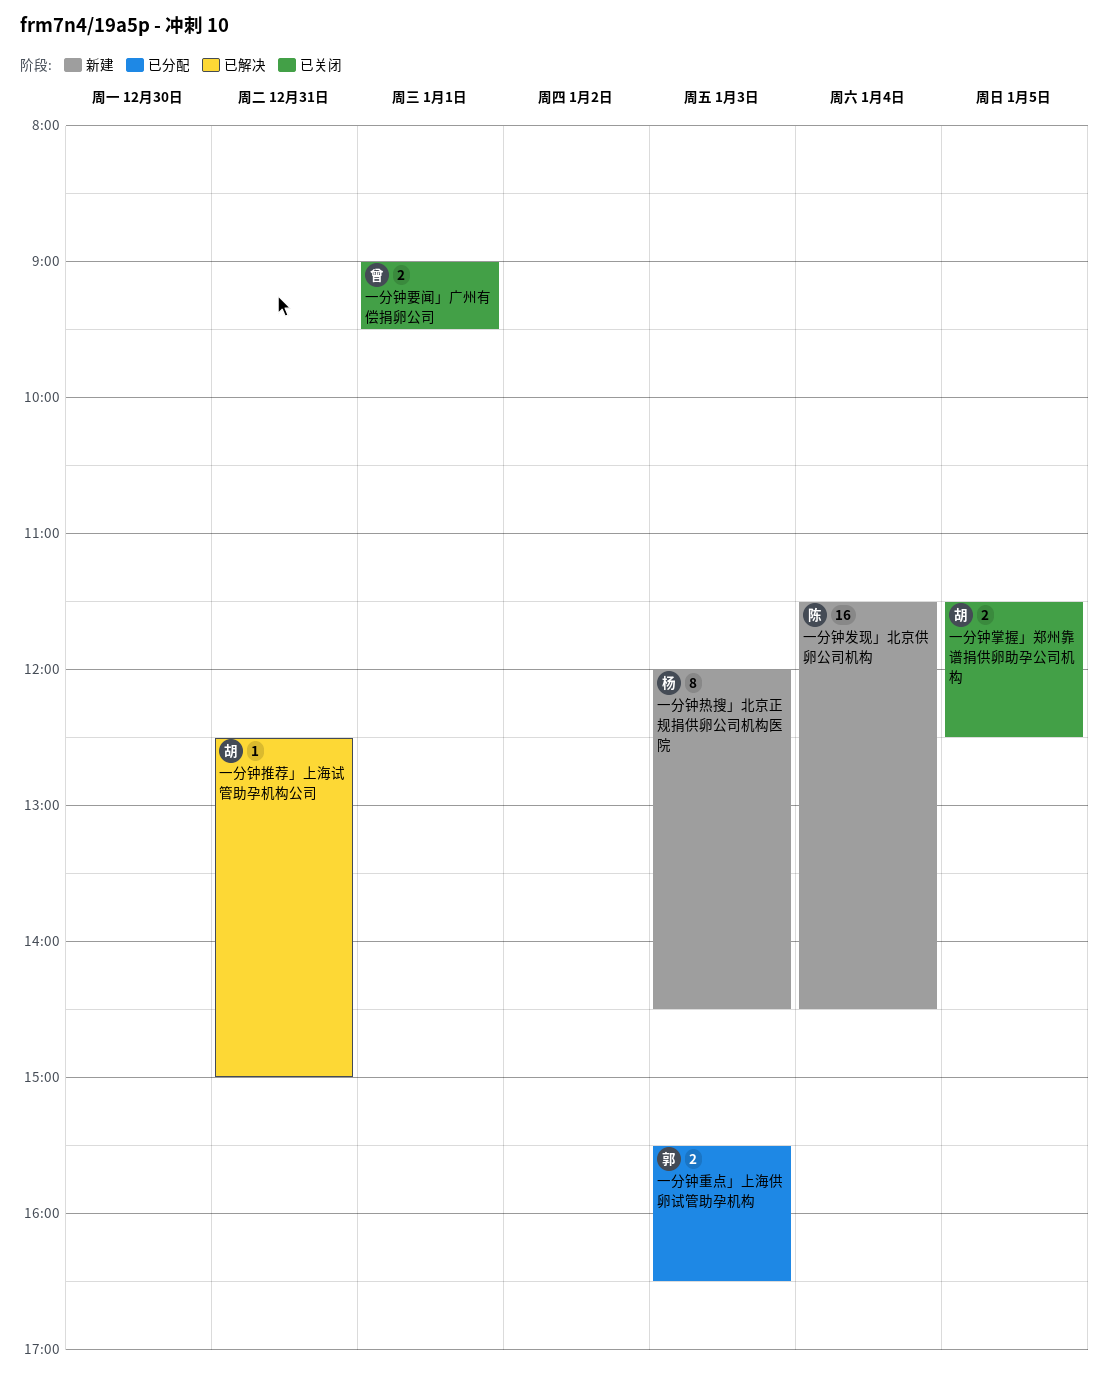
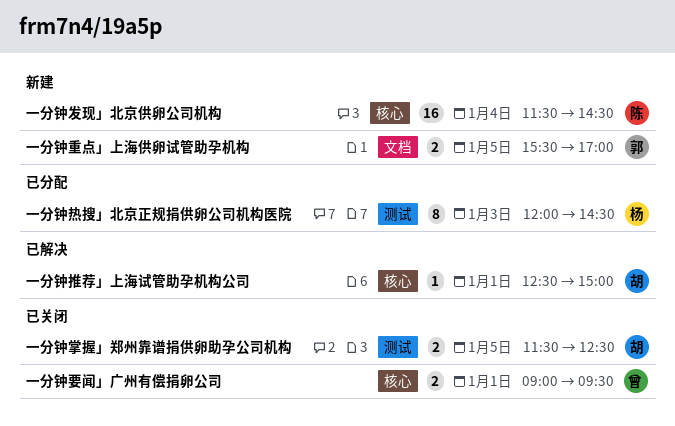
一分钟推荐」上海试管助孕机构公司, day: Dec 31 -> Jan 1
一分钟热搜」北京正规捐供卵公司机构医院, status: 新建 -> 已分配
一分钟重点」上海供卵试管助孕机构, status: 已分配 -> 新建
一分钟重点」上海供卵试管助孕机构, day: Jan 3 -> Jan 5
一分钟重点」上海供卵试管助孕机构, ends: 16:30 -> 17:00

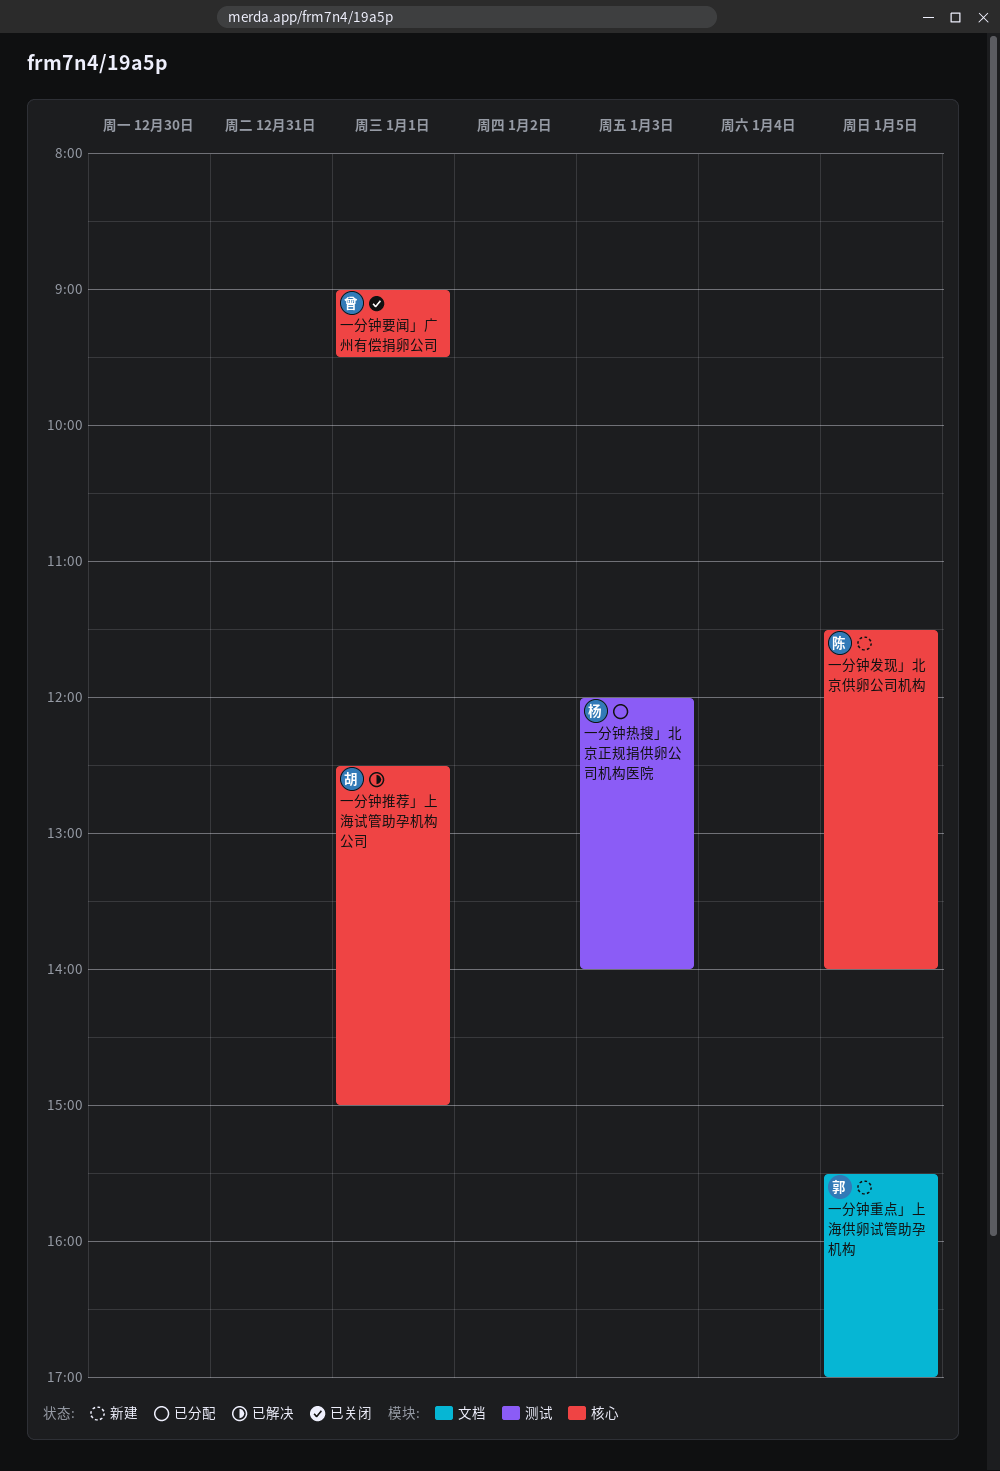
一分钟发现」北京供卵公司机构, day: Jan 4 -> Jan 5
一分钟发现」北京供卵公司机构, ends: 14:30 -> 14:00
一分钟掌握」郑州靠谱捐供卵助孕公司机构: present -> none
一分钟热搜」北京正规捐供卵公司机构医院, ends: 14:30 -> 14:00

